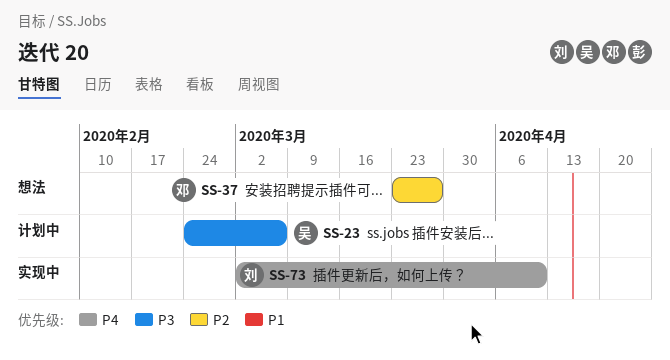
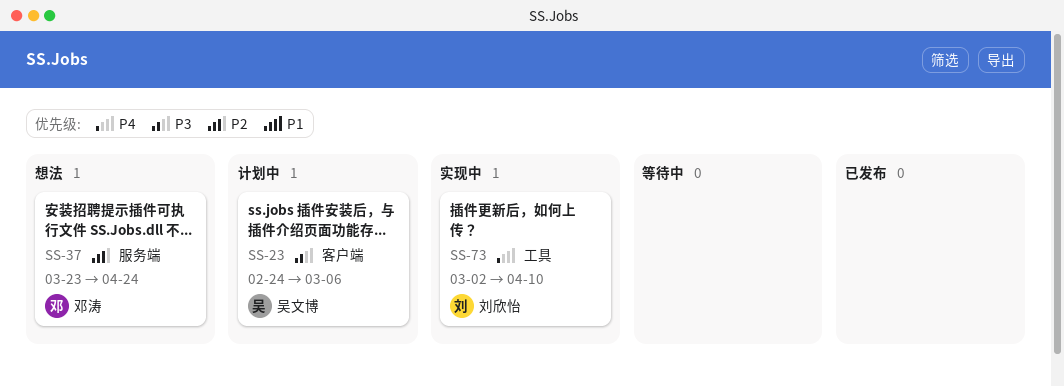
SS-37, due: Mar 27 -> Apr 24

